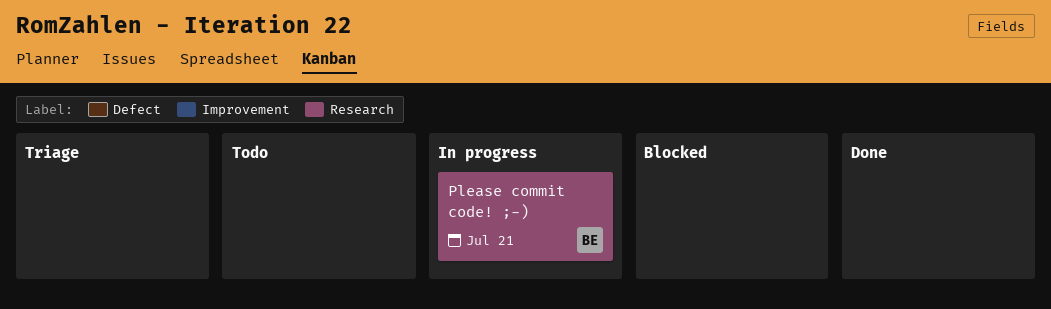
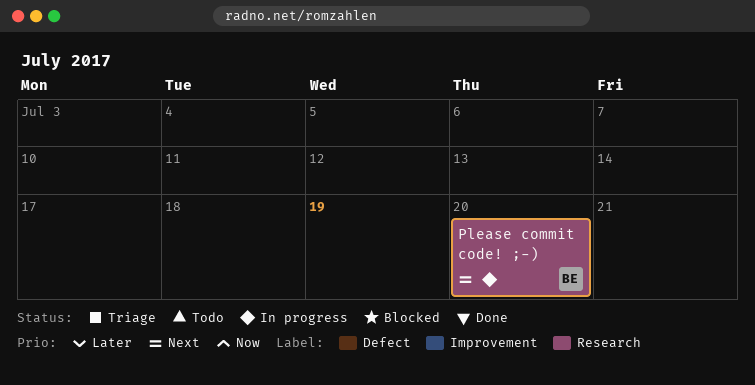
Please commit code! ;-), due: Jul 21 -> Jul 20

